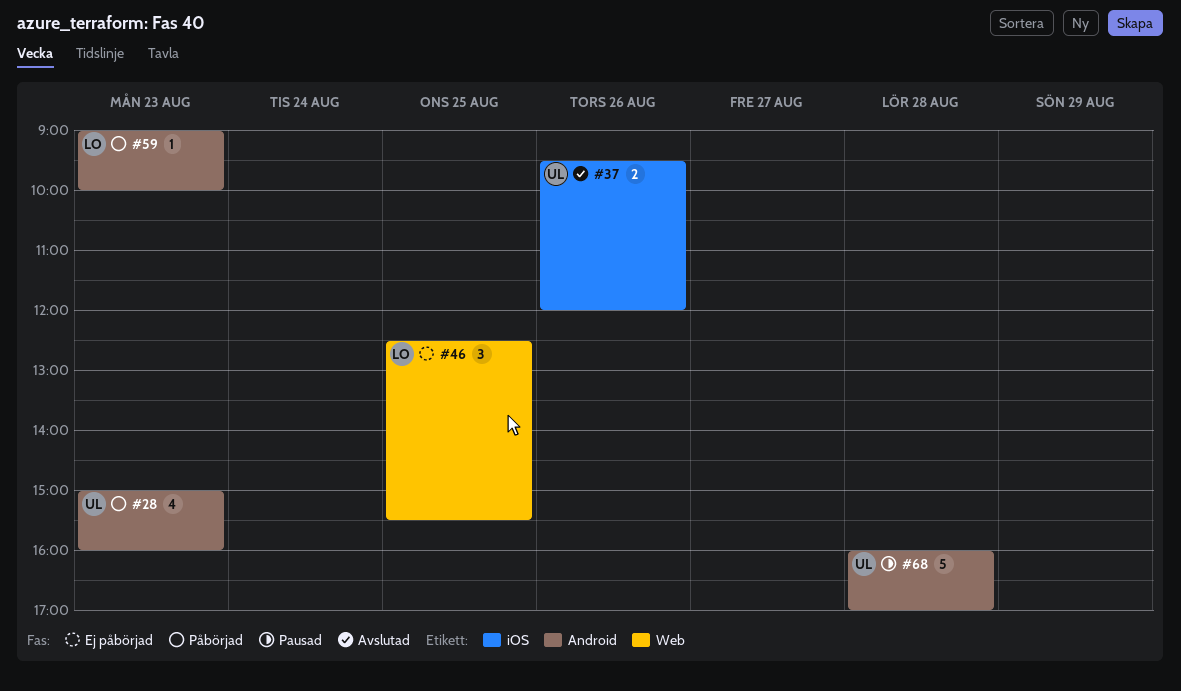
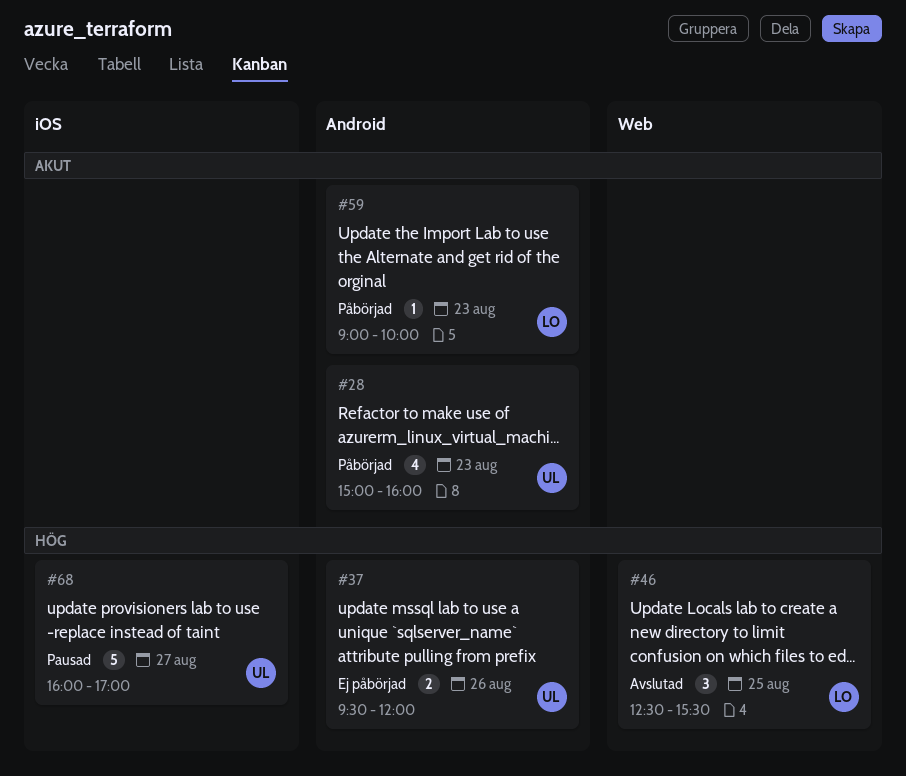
#37, status: Avslutad -> Ej påbörjad
#37, label: iOS -> Android
#46, status: Ej påbörjad -> Avslutad
#68, label: Android -> iOS
#68, day: Aug 28 -> Aug 27

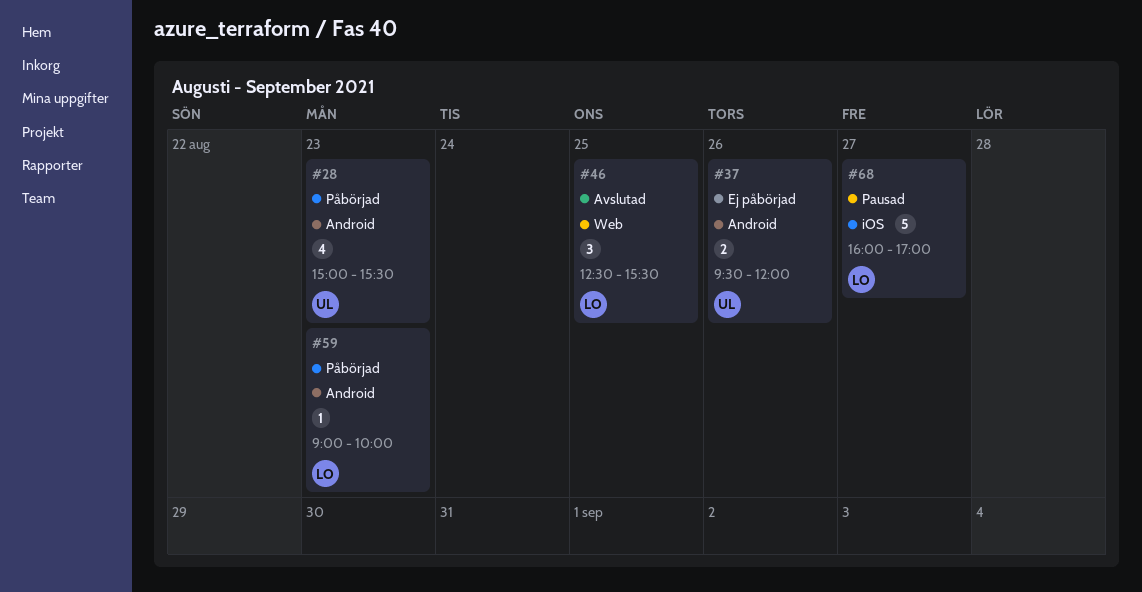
#28, ends: 16:00 -> 15:30
#68, owner: UL -> LO

